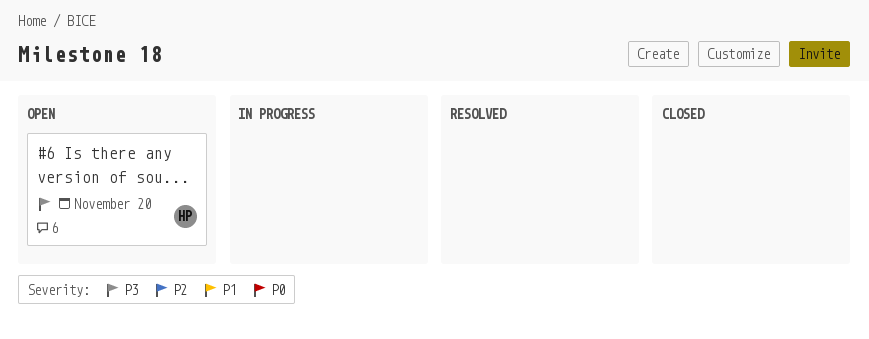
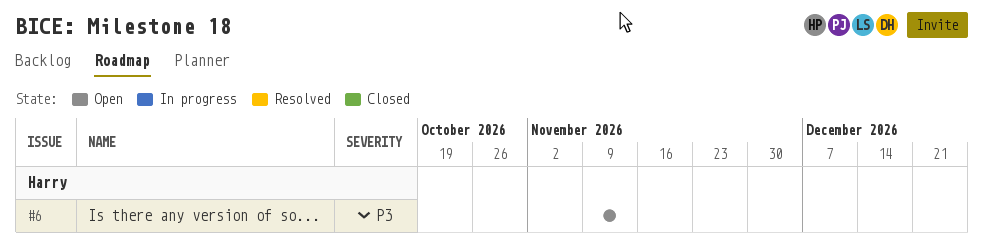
#6, due: Nov 20 -> Nov 13

